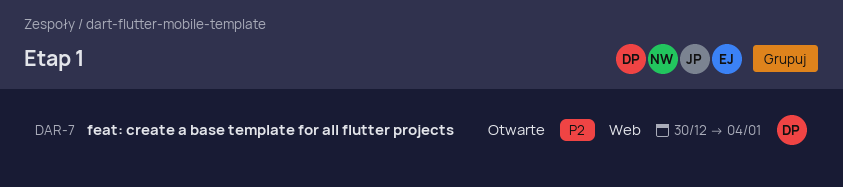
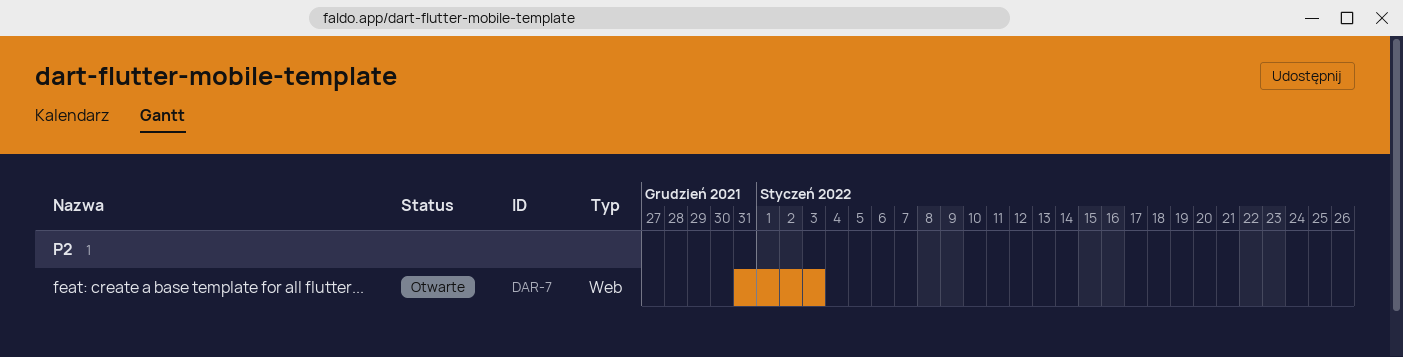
DAR-7, start: Dec 30 -> Dec 31
DAR-7, due: Jan 4 -> Jan 3

